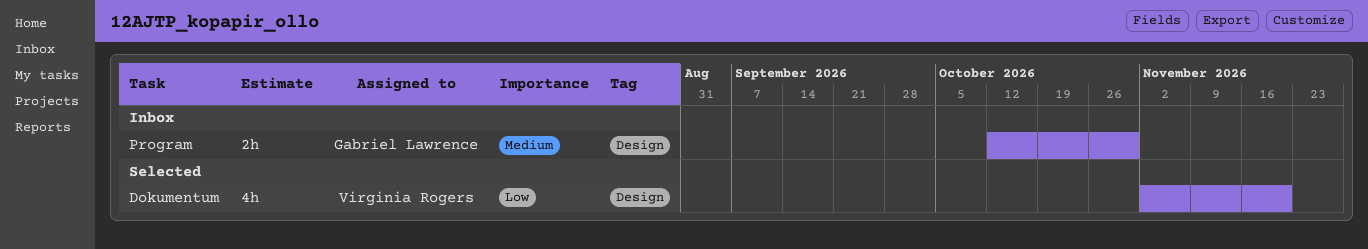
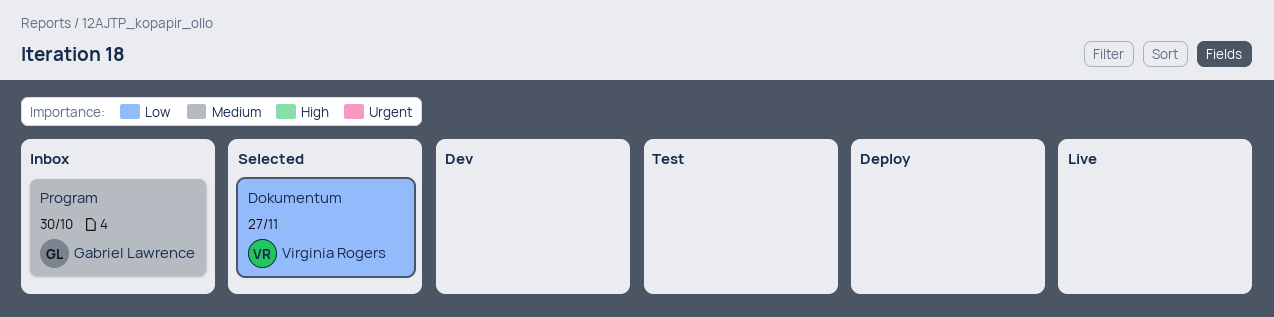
Dokumentum, due: Nov 20 -> Nov 27

